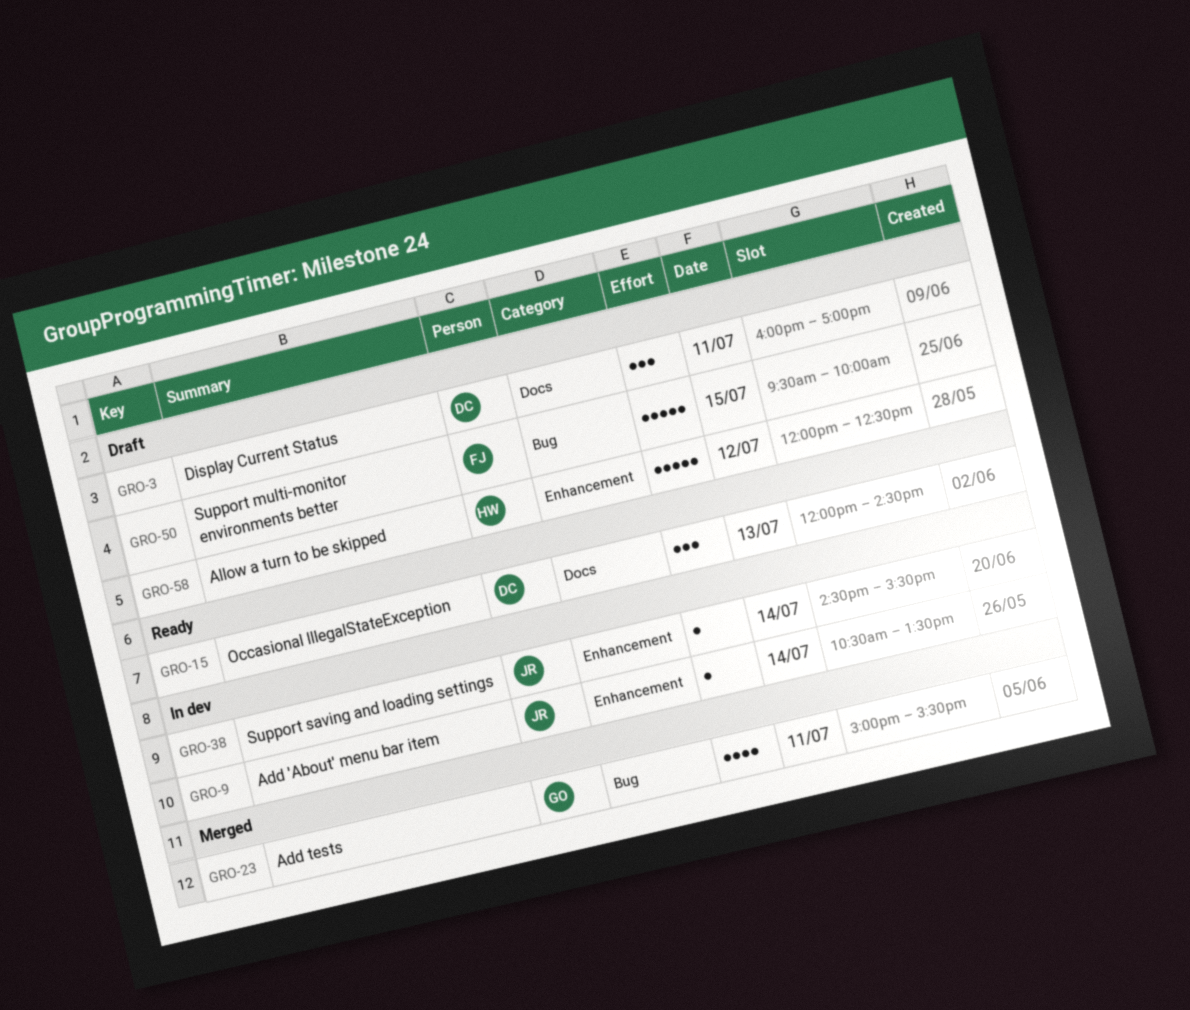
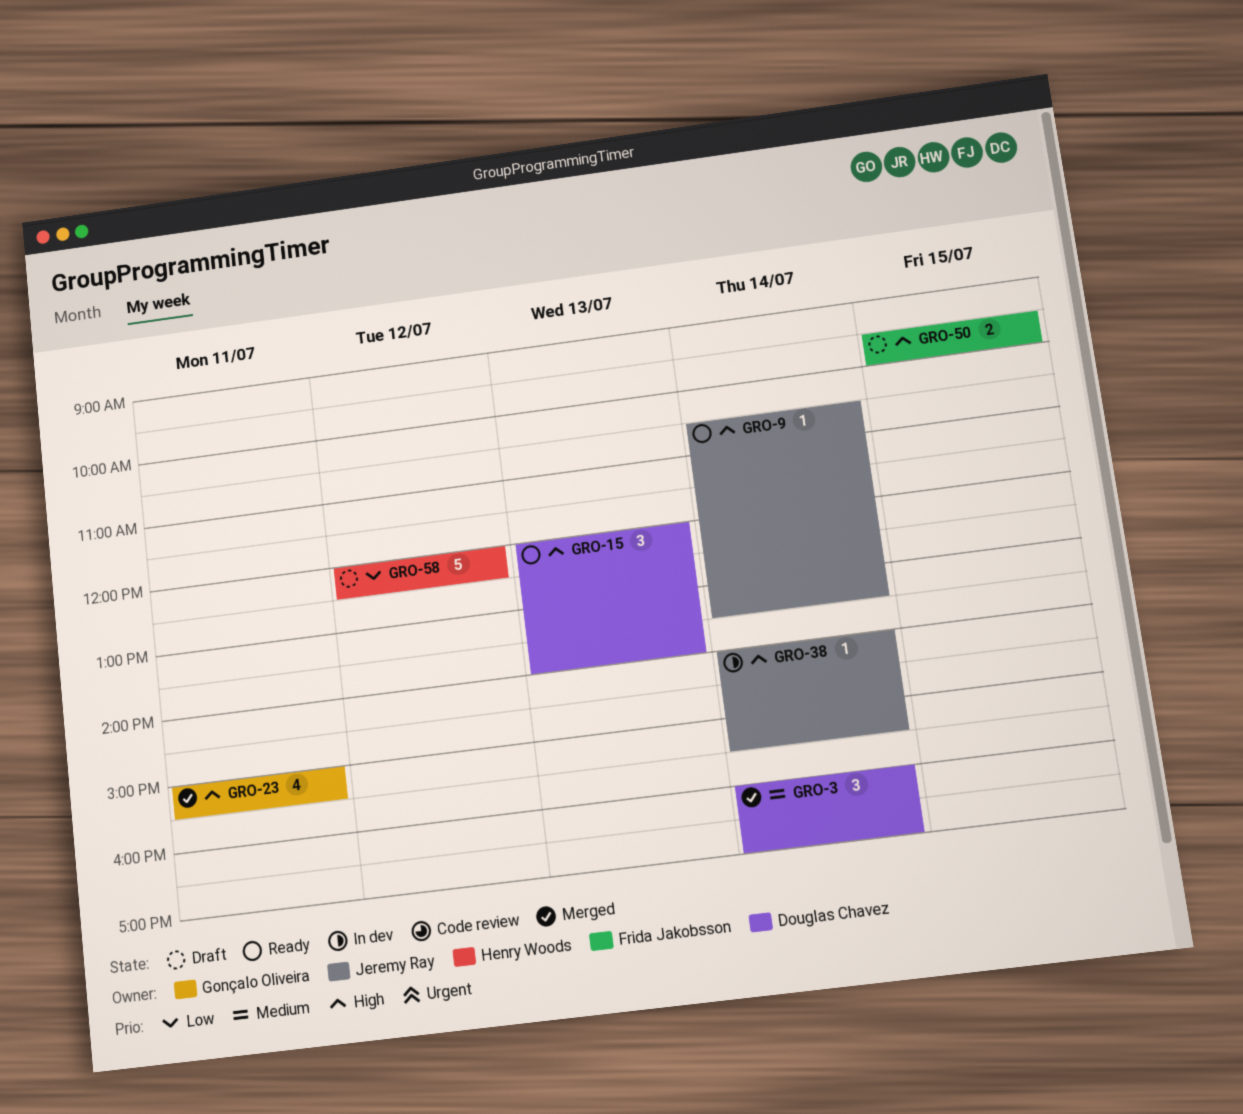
GRO-3, status: Draft -> Merged
GRO-3, day: Jul 11 -> Jul 14
GRO-9, status: In dev -> Ready
GRO-15, ends: 14:30 -> 14:00
GRO-38, begins: 14:30 -> 14:00
GRO-50, estimate: 5 -> 2

